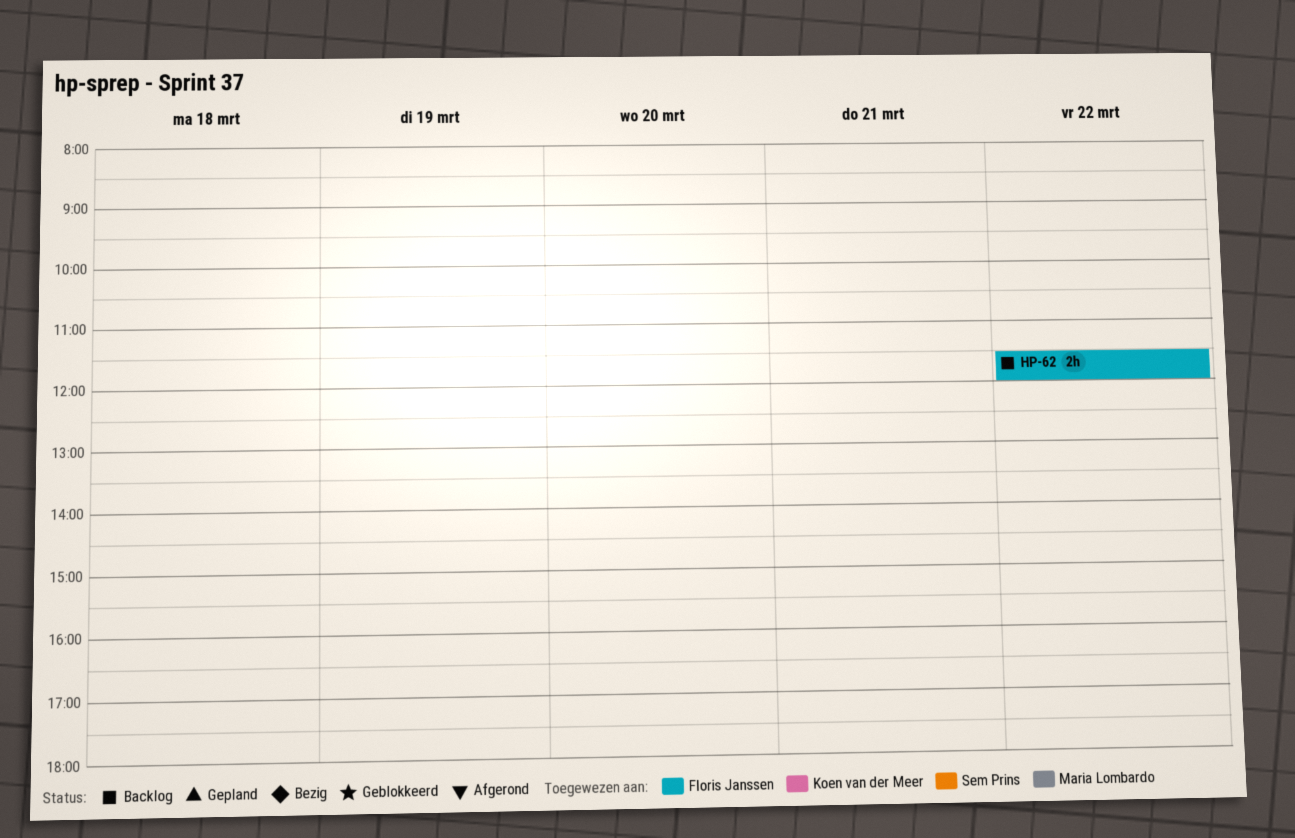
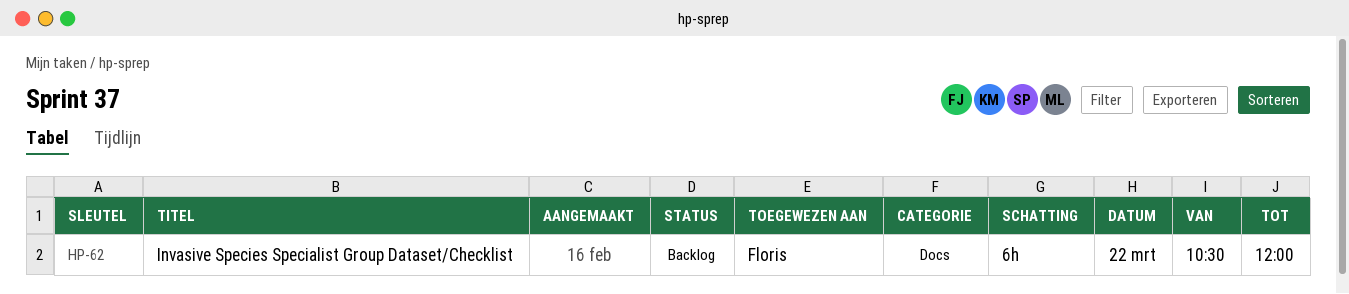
HP-62, estimate: 2h -> 6h
HP-62, begins: 11:30 -> 10:30

